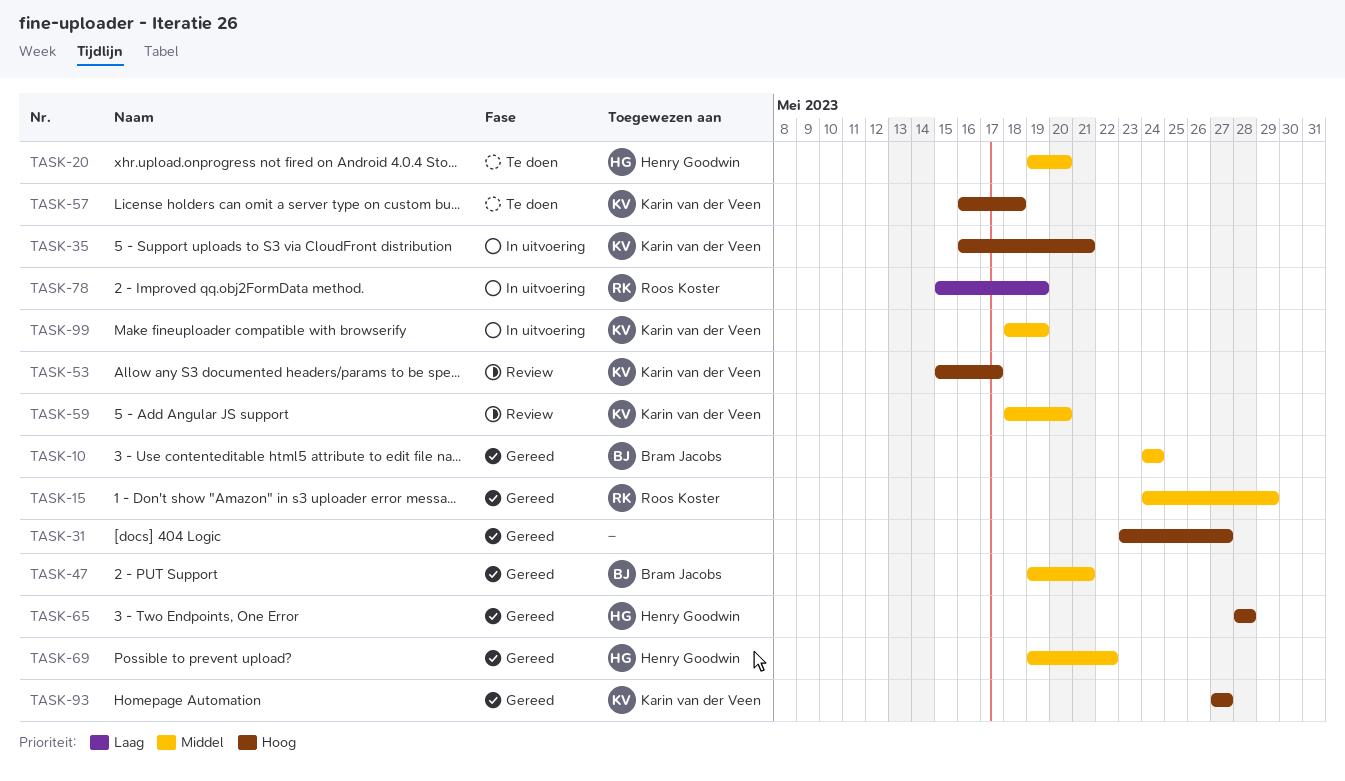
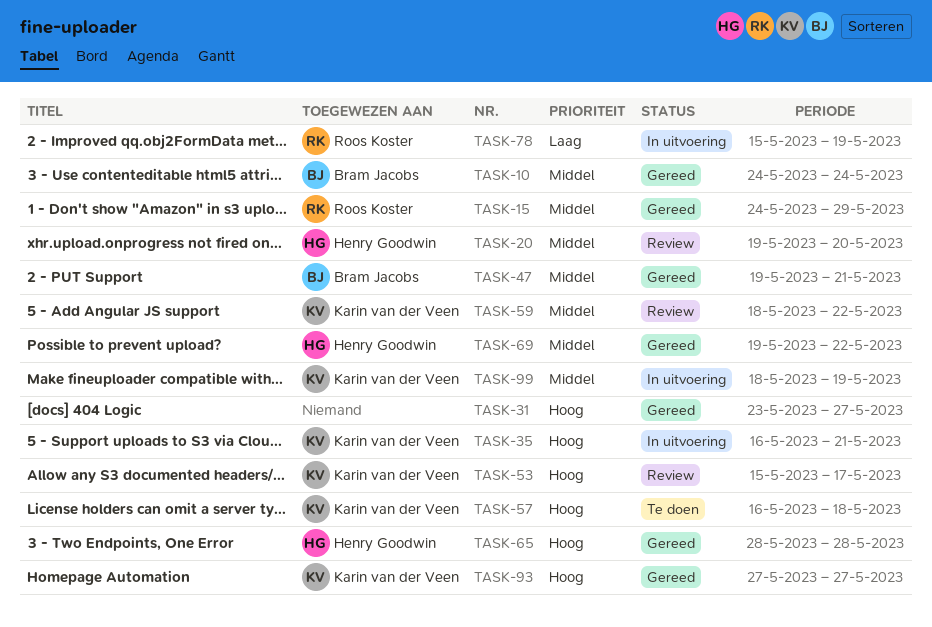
TASK-20, status: Te doen -> Review
TASK-59, due: May 20 -> May 22

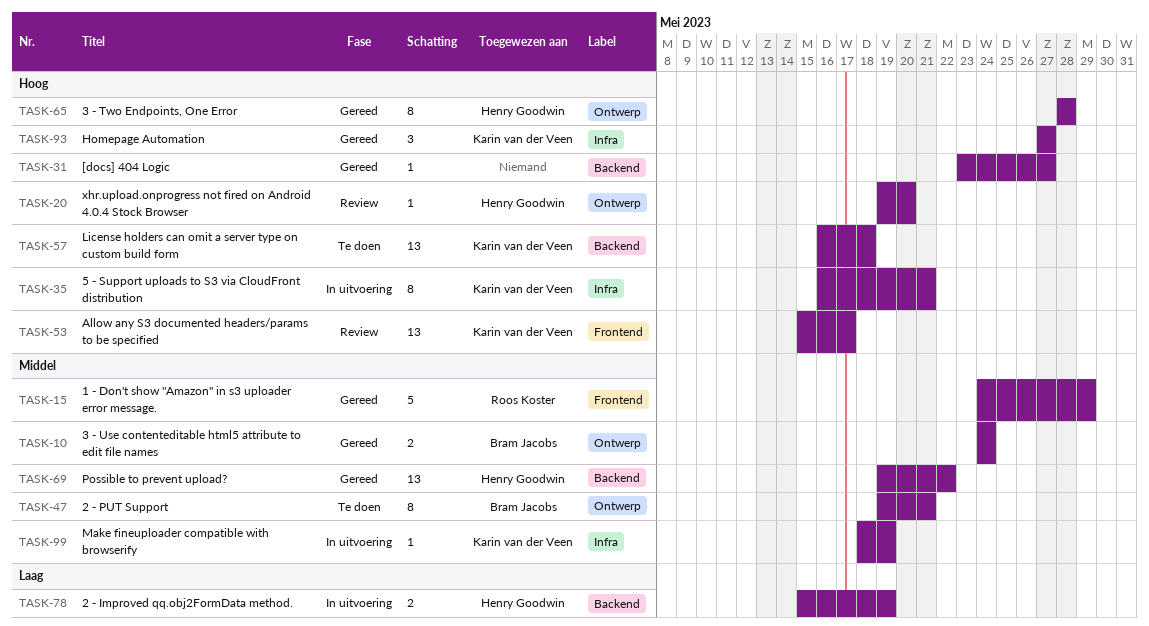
TASK-20, priority: Middel -> Hoog
TASK-47, status: Gereed -> Te doen
TASK-59: present -> none
TASK-78, owner: Roos Koster -> Henry Goodwin

